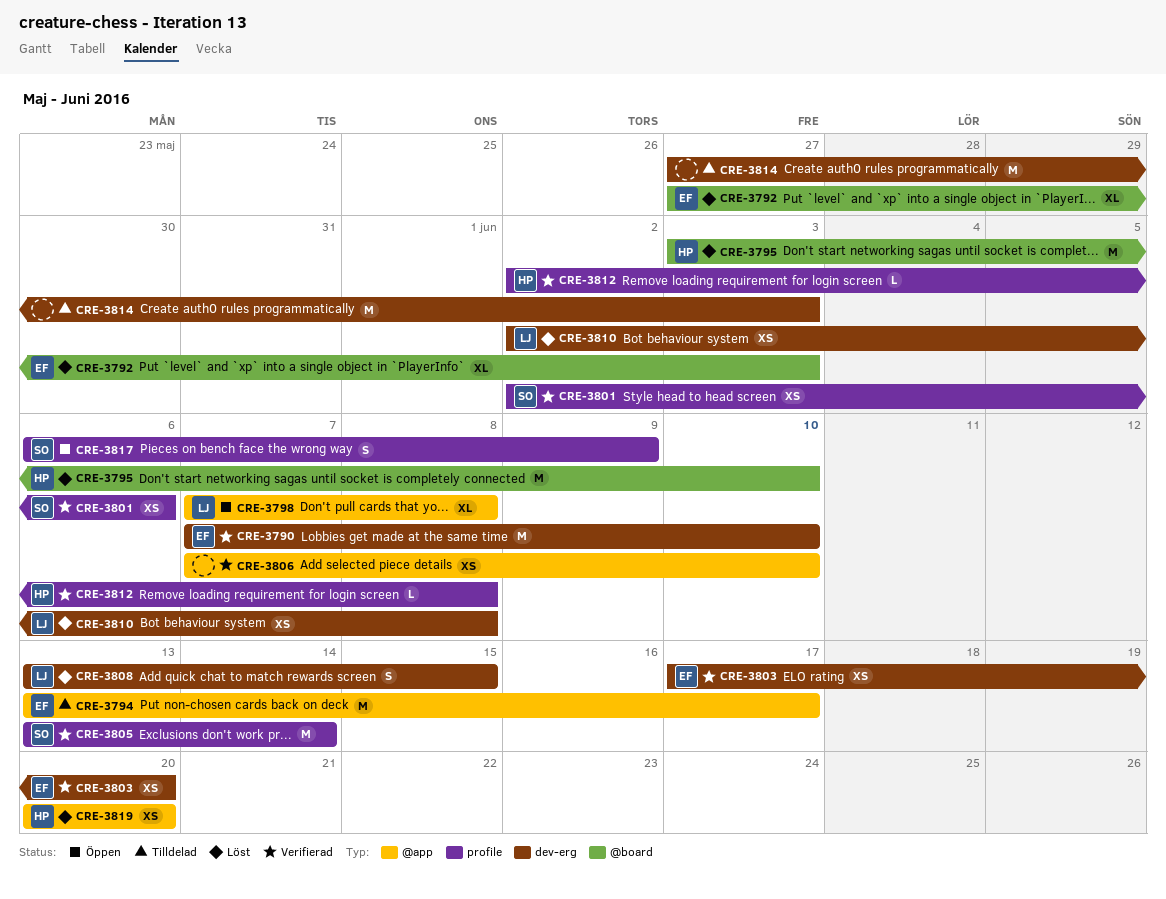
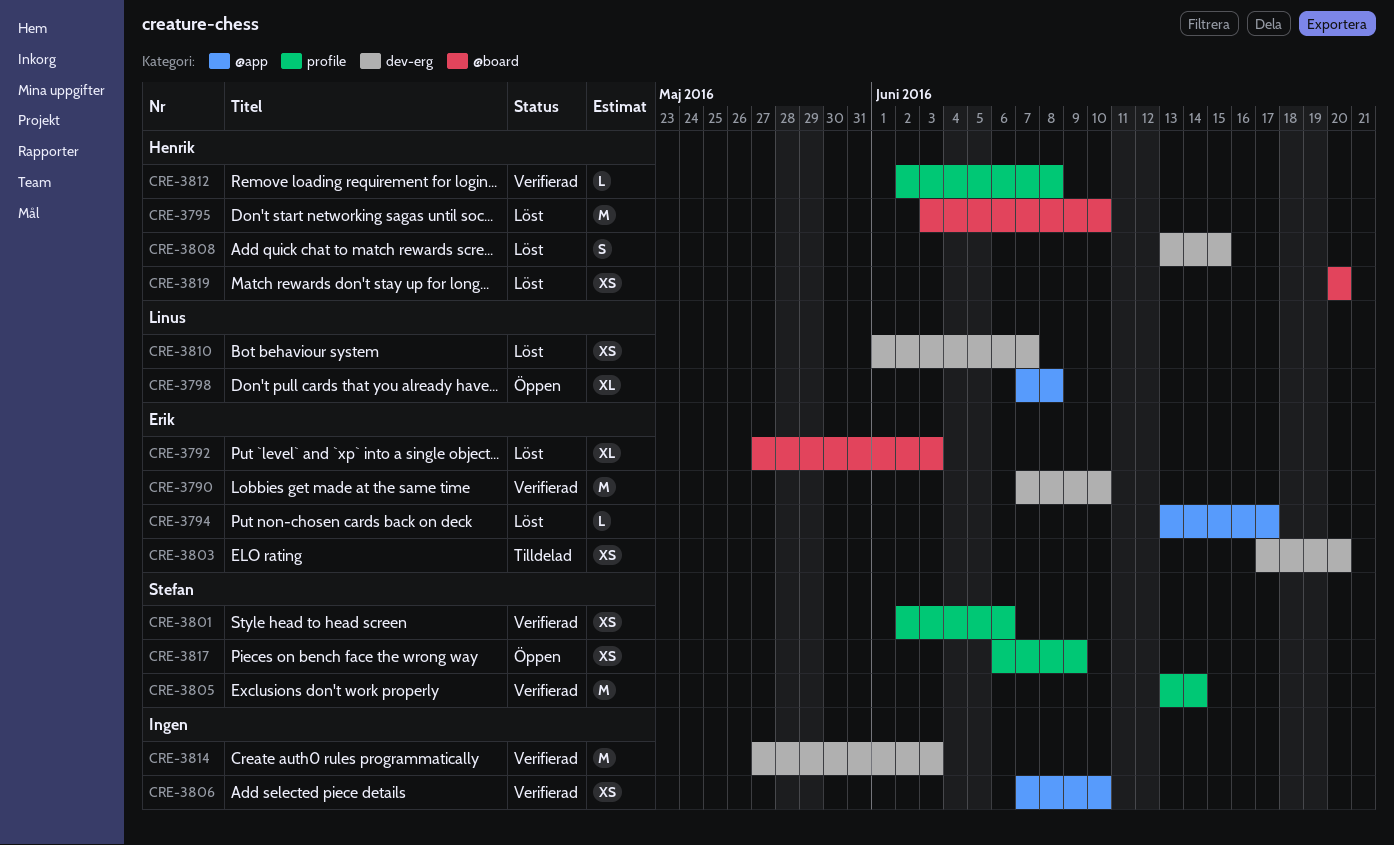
CRE-3794, status: Tilldelad -> Löst
CRE-3794, estimate: M -> L
CRE-3803, status: Verifierad -> Tilldelad
CRE-3808, owner: Linus -> Henrik
CRE-3810, start: Jun 2 -> Jun 1
CRE-3810, due: Jun 8 -> Jun 7
CRE-3814, status: Tilldelad -> Verifierad
CRE-3817, estimate: S -> XS
CRE-3819, label: @app -> @board

